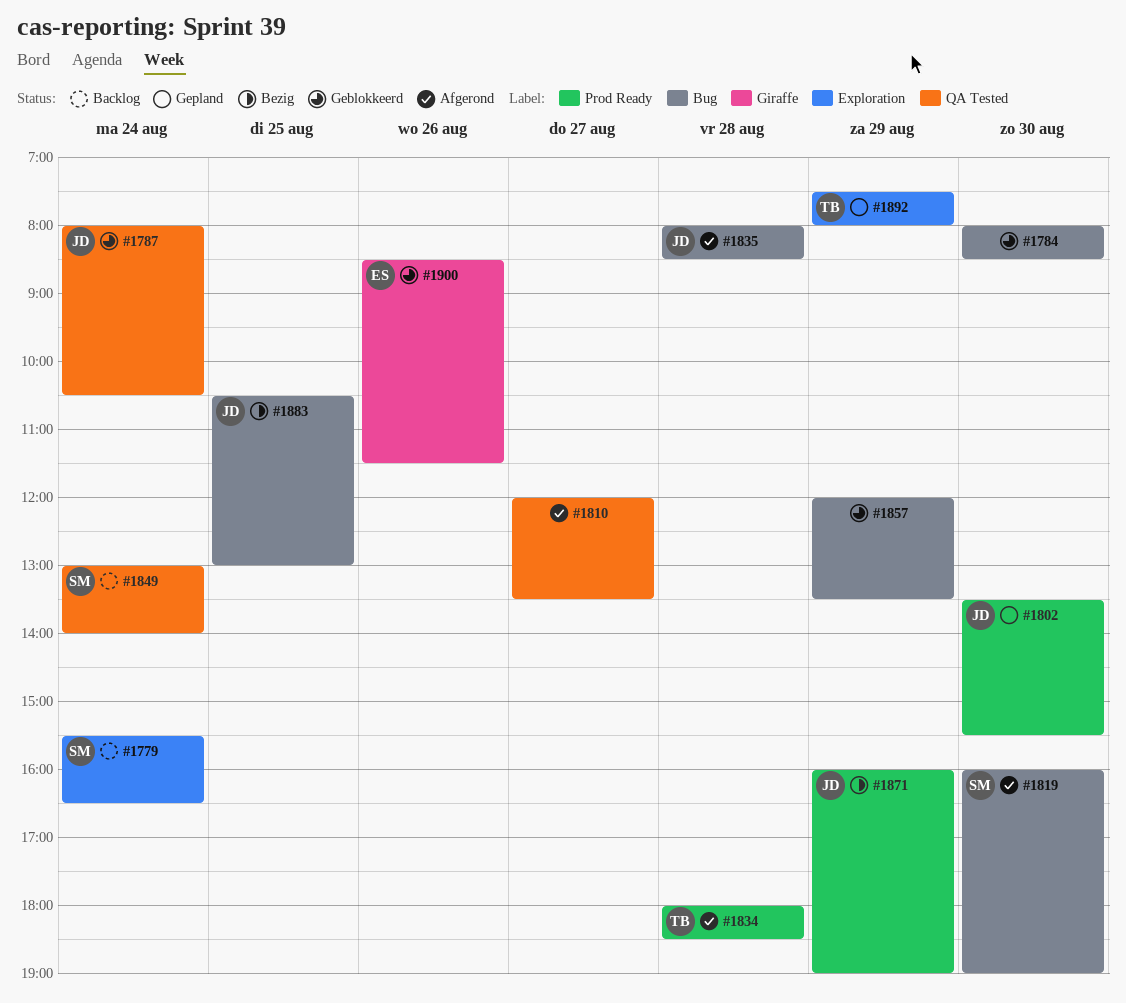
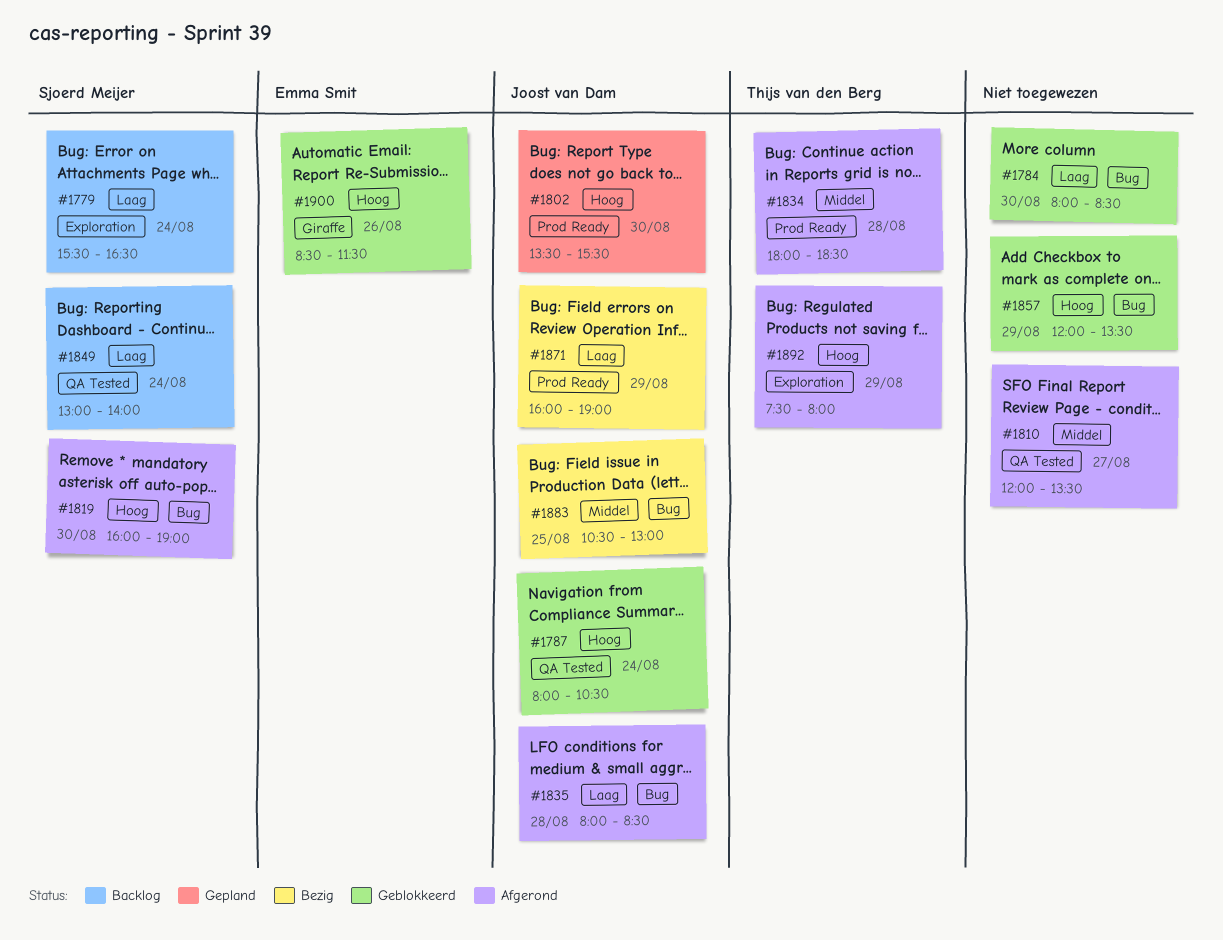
#1892, status: Gepland -> Afgerond

